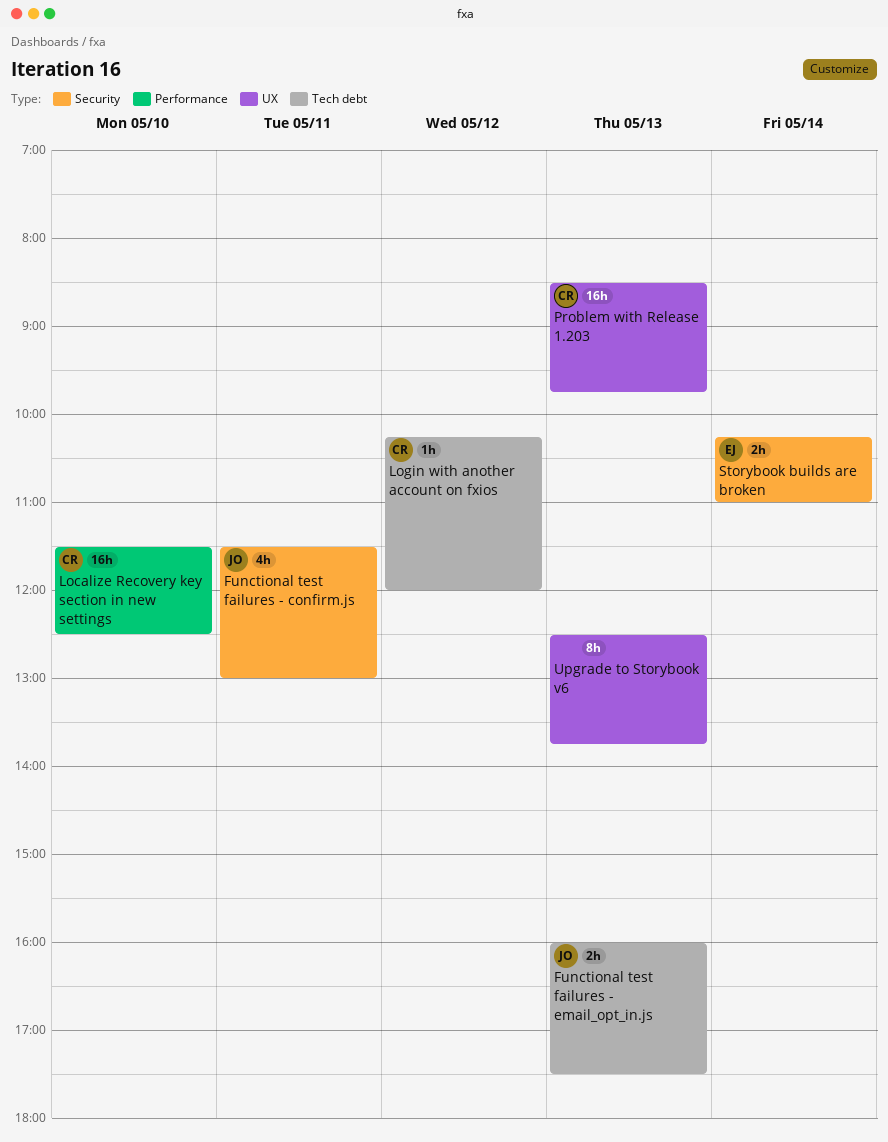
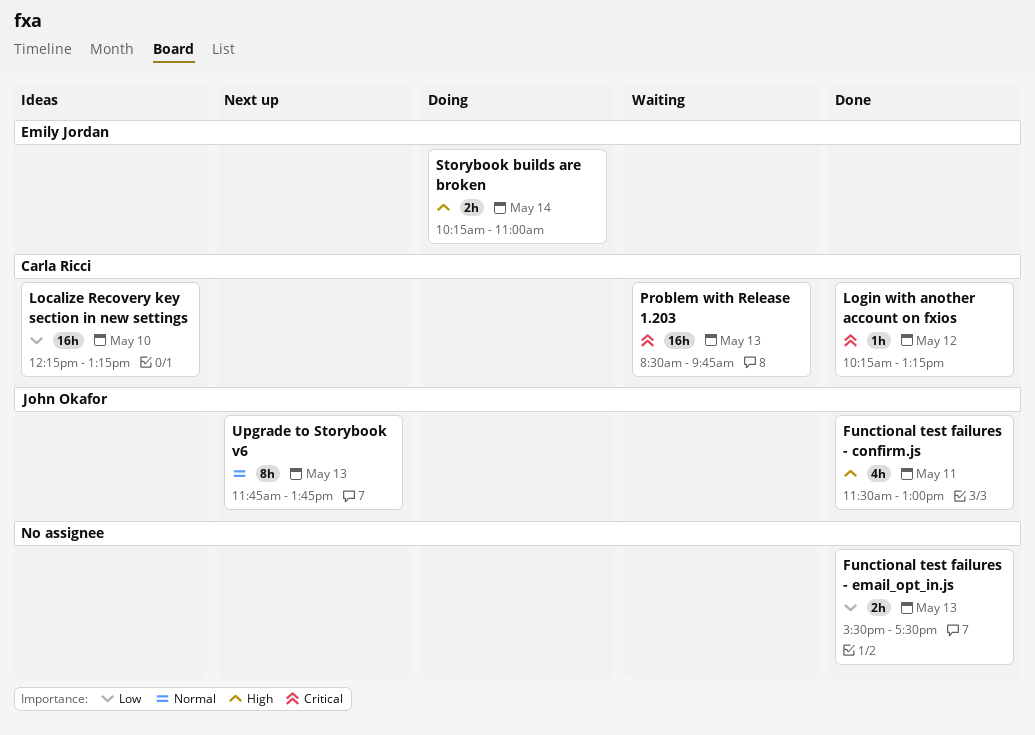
Functional test failures - email_opt_in.js, owner: John Okafor -> none
Functional test failures - email_opt_in.js, begins: 16:00 -> 15:30
Localize Recovery key section in new settings, begins: 11:30 -> 12:15
Localize Recovery key section in new settings, ends: 12:30 -> 13:15
Login with another account on fxios, ends: 12:00 -> 13:15
Upgrade to Storybook v6, owner: none -> John Okafor
Upgrade to Storybook v6, begins: 12:30 -> 11:45

